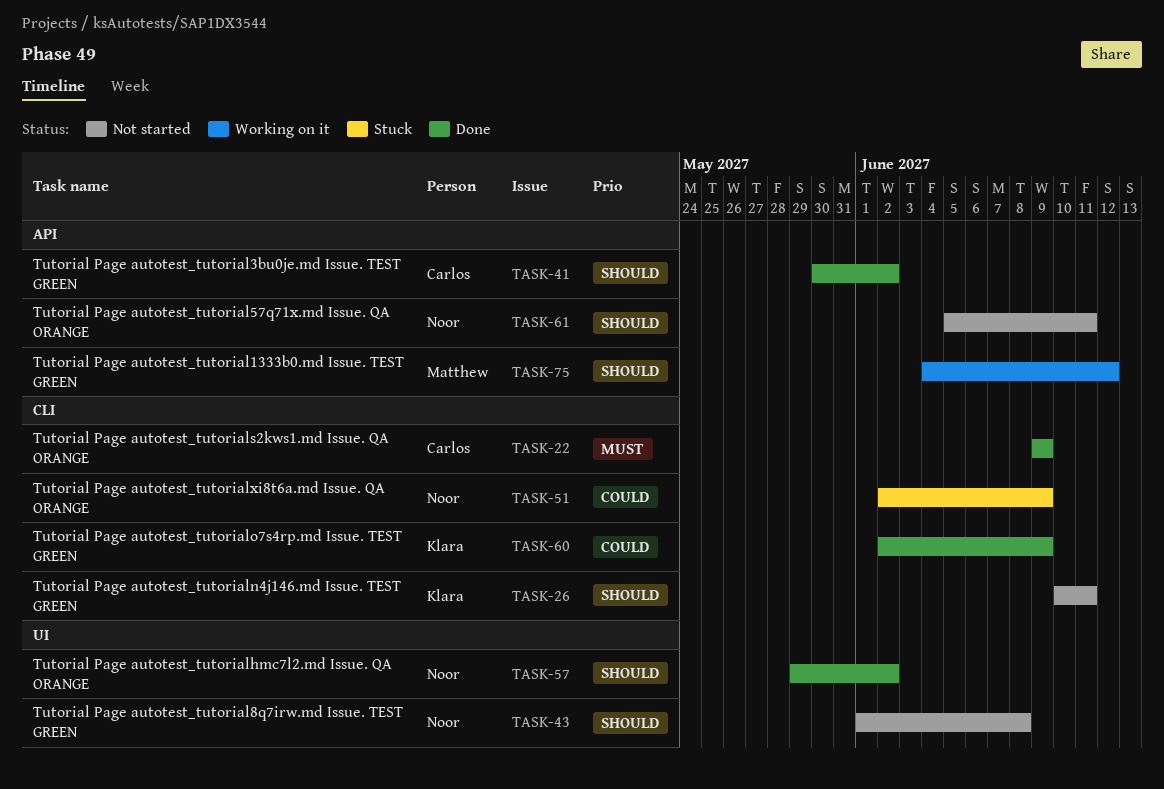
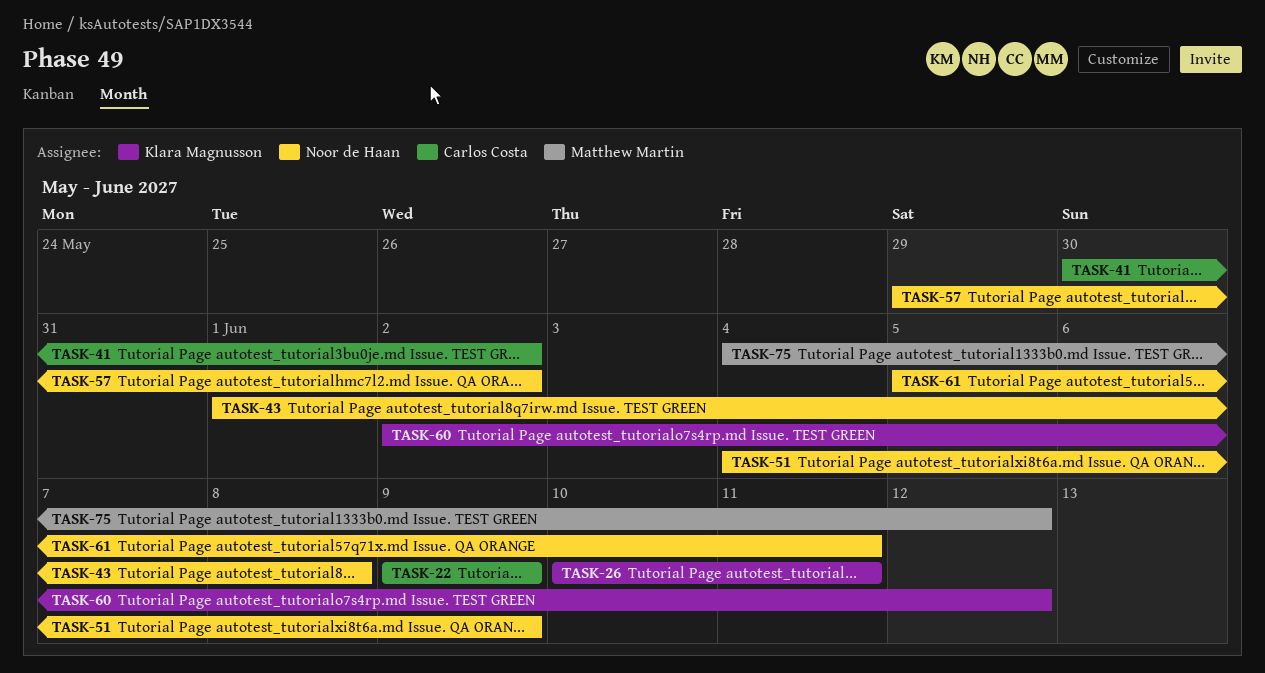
TASK-51, start: Jun 2 -> Jun 4
TASK-60, due: Jun 9 -> Jun 12

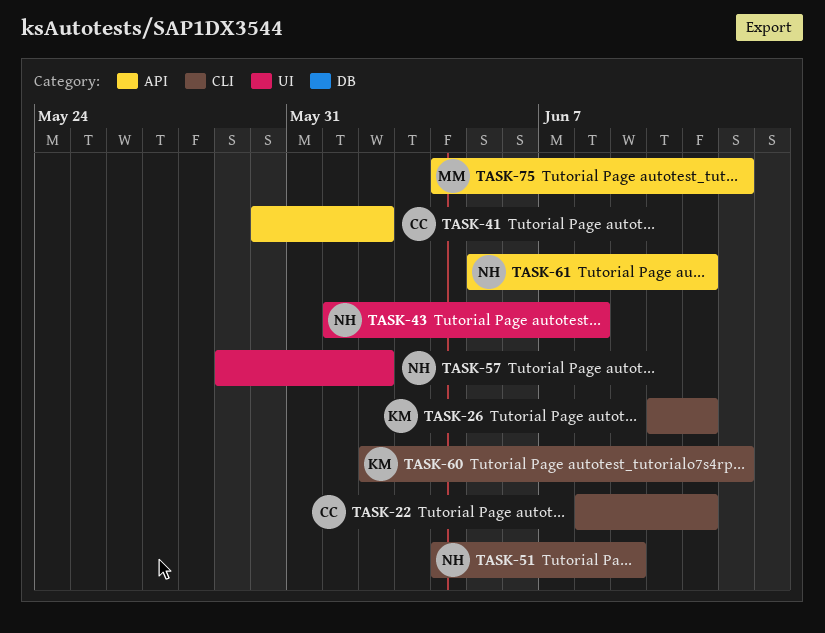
TASK-22, start: Jun 9 -> Jun 8
TASK-22, due: Jun 9 -> Jun 11

